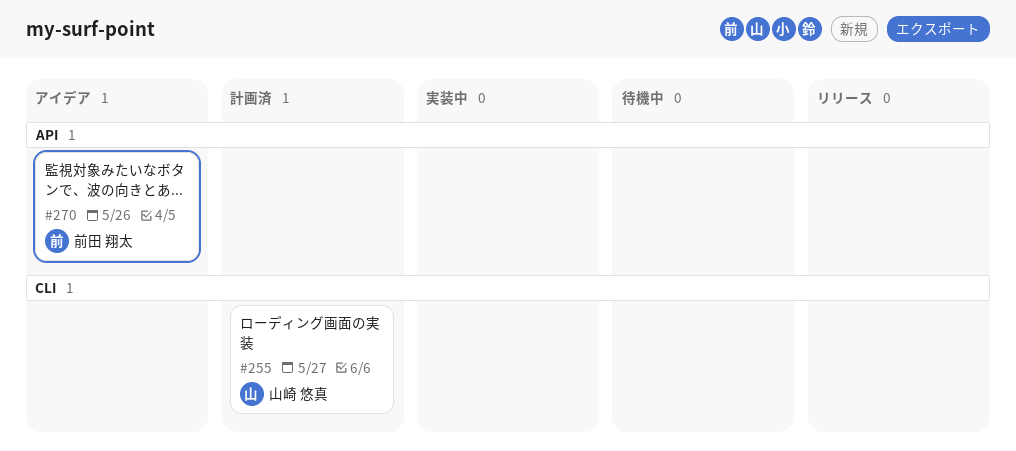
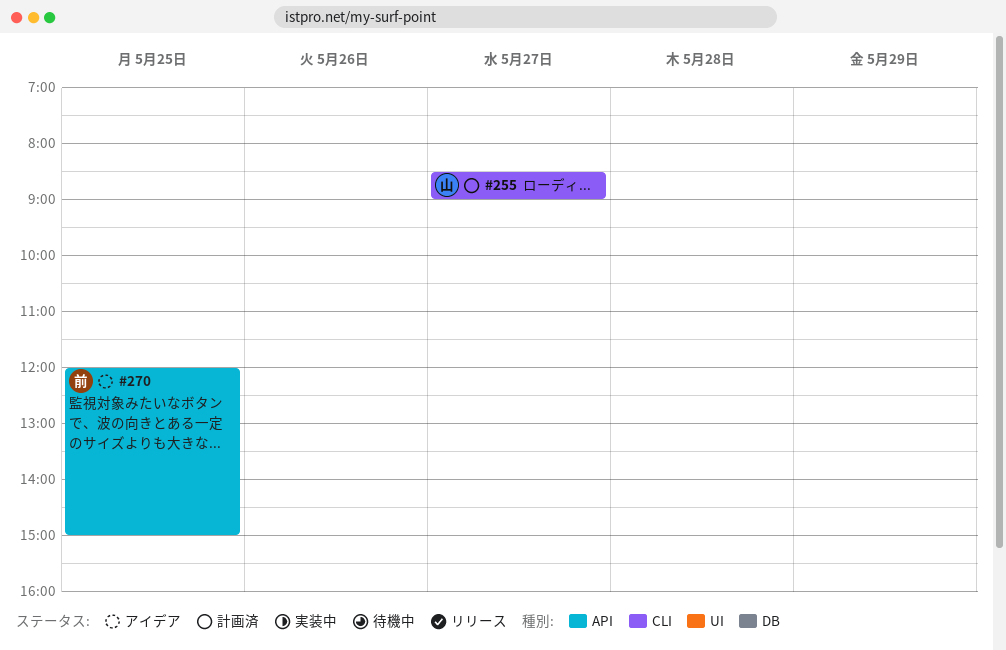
#270, day: May 26 -> May 25

